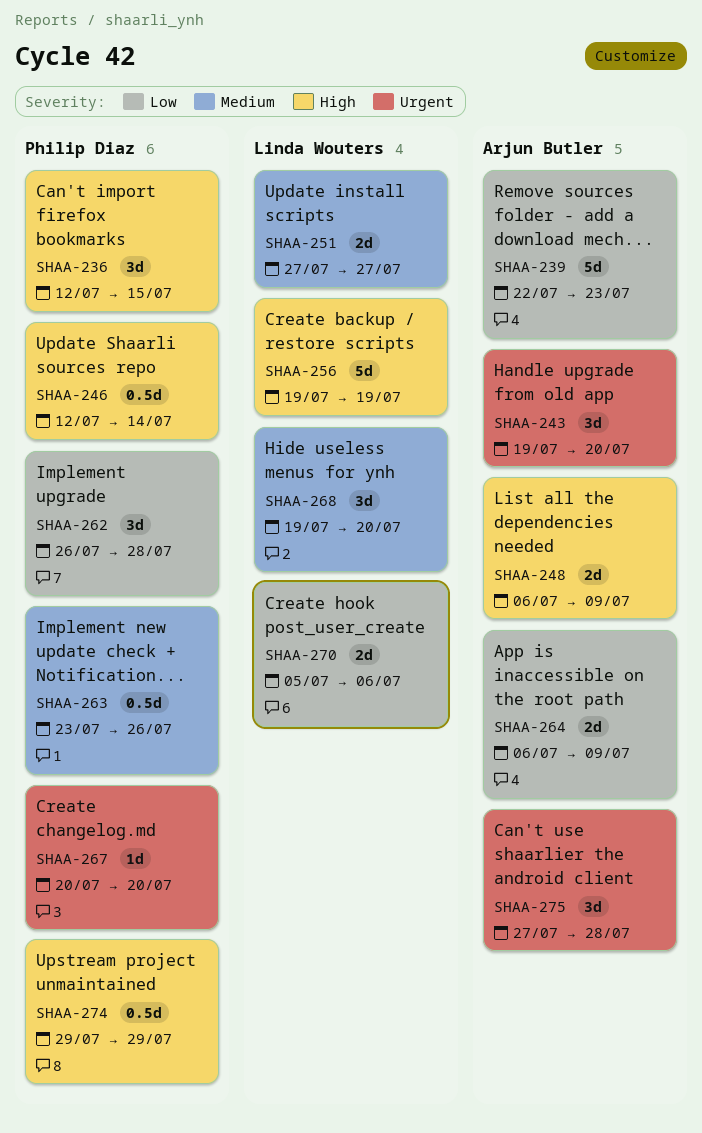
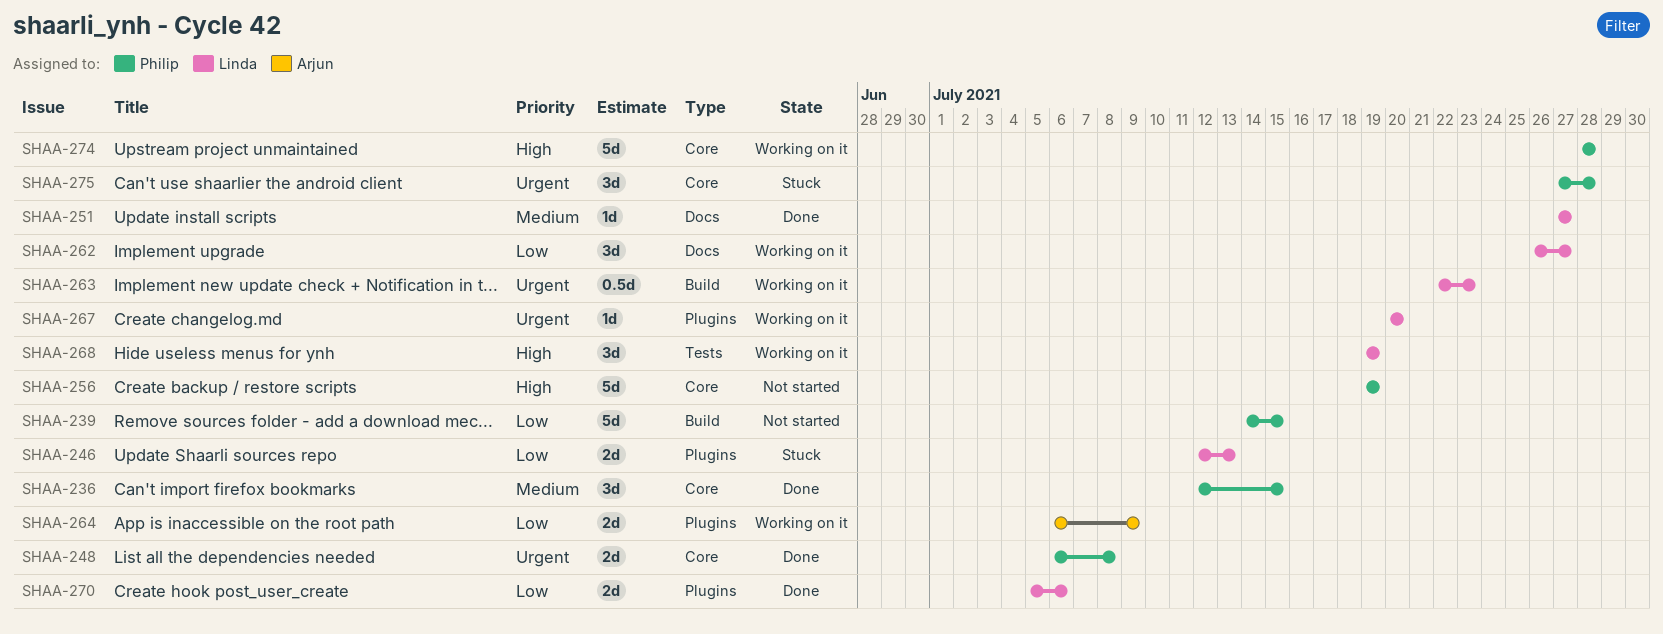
SHAA-236, priority: High -> Medium
SHAA-239, owner: Arjun Butler -> Philip Diaz
SHAA-239, start: Jul 22 -> Jul 14
SHAA-239, due: Jul 23 -> Jul 15
SHAA-243: present -> none
SHAA-246, owner: Philip Diaz -> Linda Wouters
SHAA-246, priority: High -> Low
SHAA-246, estimate: 0.5d -> 2d
SHAA-246, due: Jul 14 -> Jul 13
SHAA-248, owner: Arjun Butler -> Philip Diaz
SHAA-248, priority: High -> Urgent
SHAA-248, due: Jul 9 -> Jul 8
SHAA-251, estimate: 2d -> 1d
SHAA-256, owner: Linda Wouters -> Philip Diaz
SHAA-262, owner: Philip Diaz -> Linda Wouters
SHAA-262, due: Jul 28 -> Jul 27
SHAA-263, owner: Philip Diaz -> Linda Wouters
SHAA-263, priority: Medium -> Urgent
SHAA-263, start: Jul 23 -> Jul 22
SHAA-263, due: Jul 26 -> Jul 23
SHAA-267, owner: Philip Diaz -> Linda Wouters
SHAA-268, priority: Medium -> High
SHAA-268, due: Jul 20 -> Jul 19
SHAA-274, estimate: 0.5d -> 5d
SHAA-274, start: Jul 29 -> Jul 28
SHAA-274, due: Jul 29 -> Jul 28
SHAA-275, owner: Arjun Butler -> Philip Diaz

